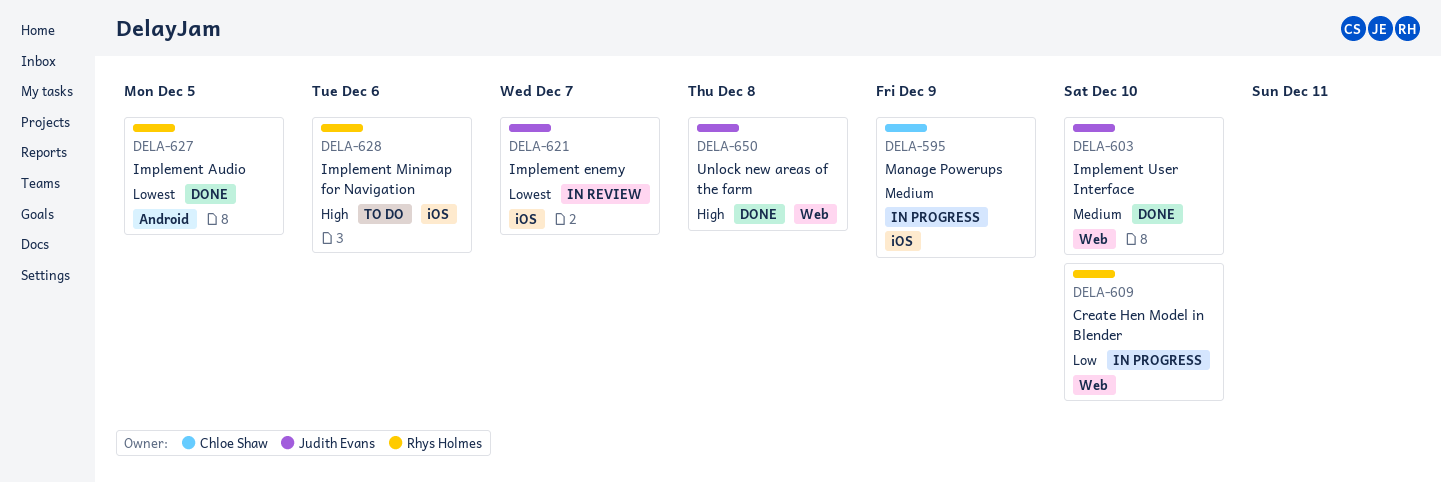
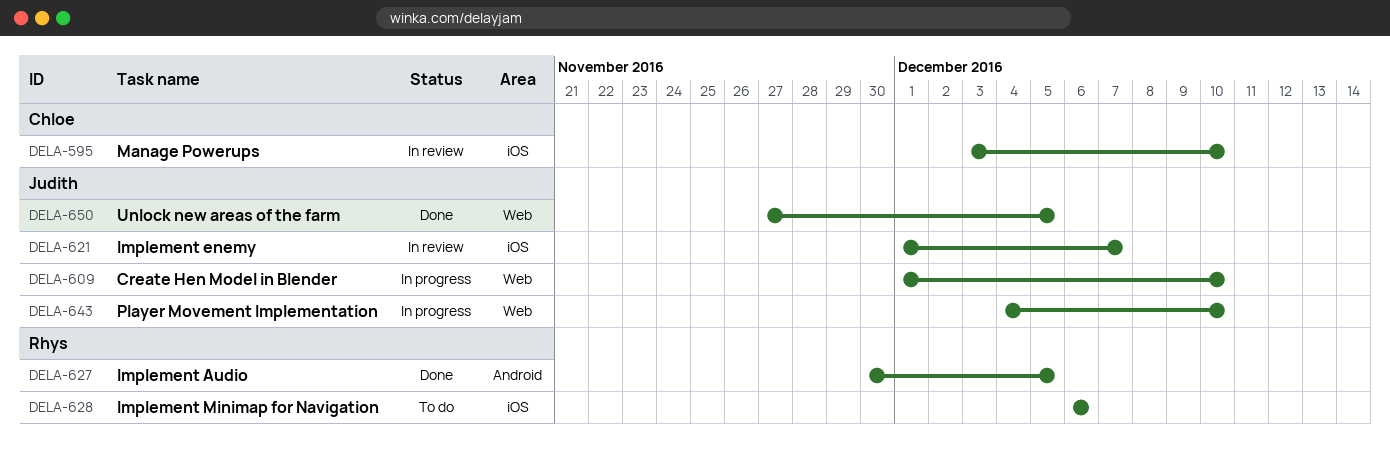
DELA-595, status: In progress -> In review
DELA-595, due: Dec 9 -> Dec 10
DELA-603: present -> none
DELA-609, owner: Rhys Holmes -> Judith Evans
DELA-643: none -> present
DELA-650, due: Dec 8 -> Dec 5

